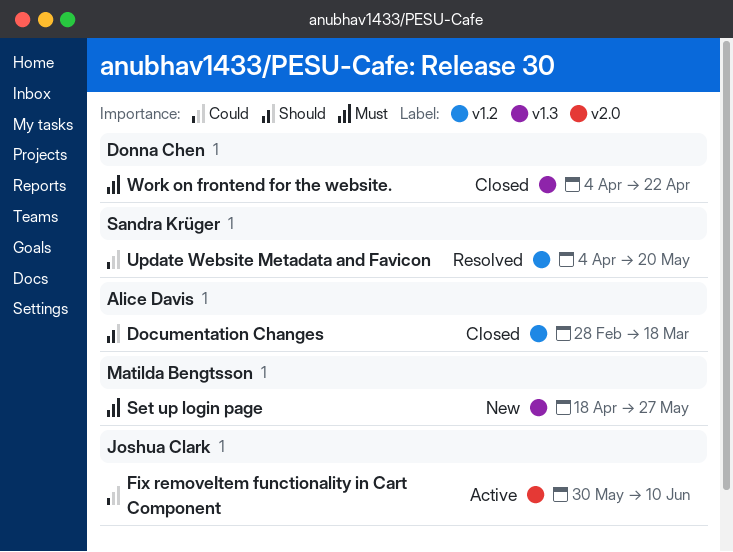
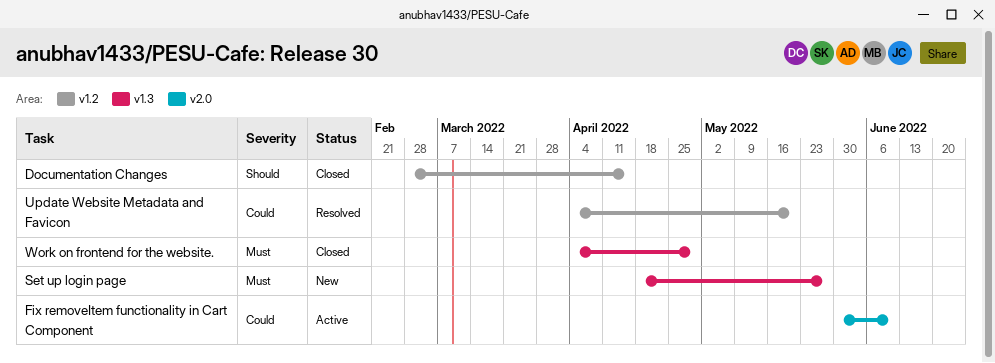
Documentation Changes, due: Mar 18 -> Apr 15
Work on frontend for the website., due: Apr 22 -> Apr 29

